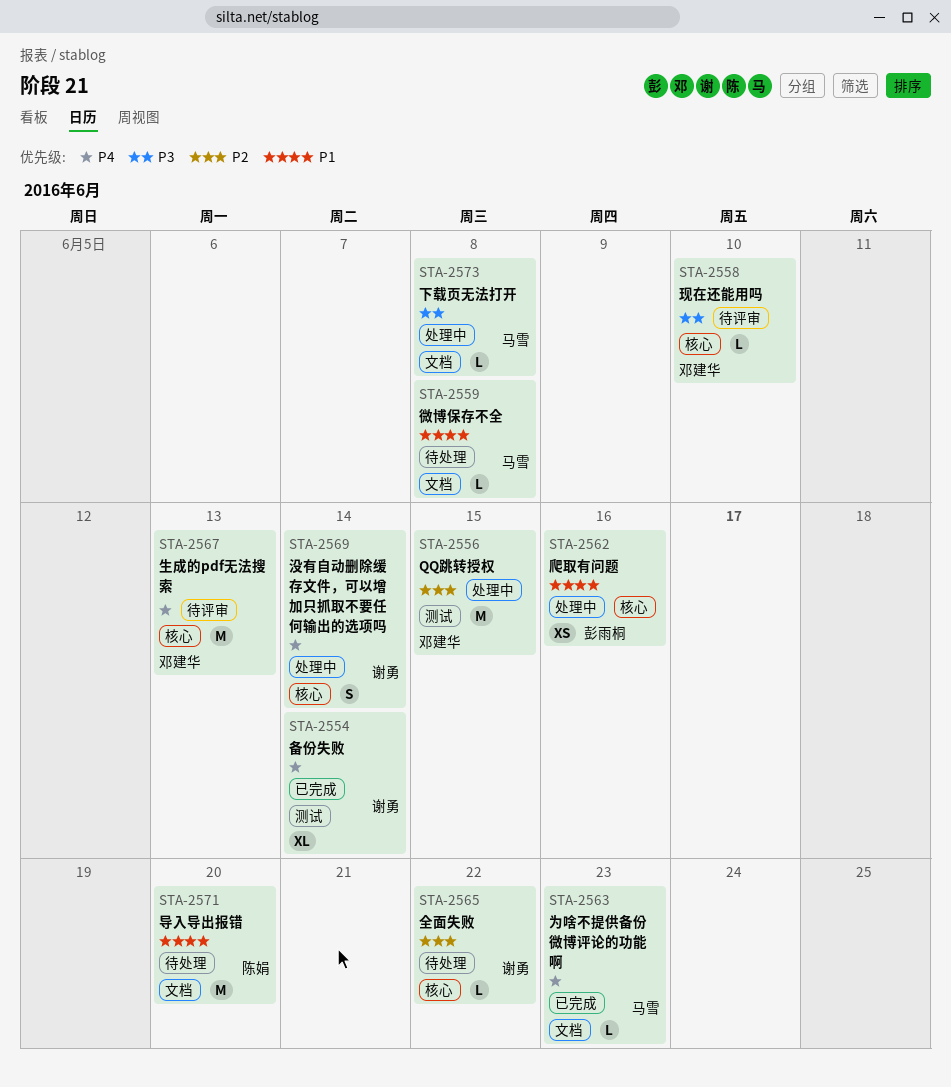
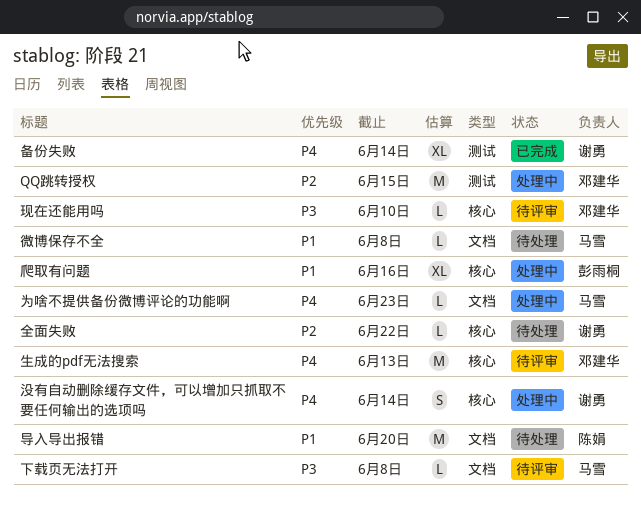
下载页无法打开, status: 处理中 -> 待评审
为啥不提供备份微博评论的功能啊, status: 已完成 -> 处理中
爬取有问题, estimate: XS -> XL

